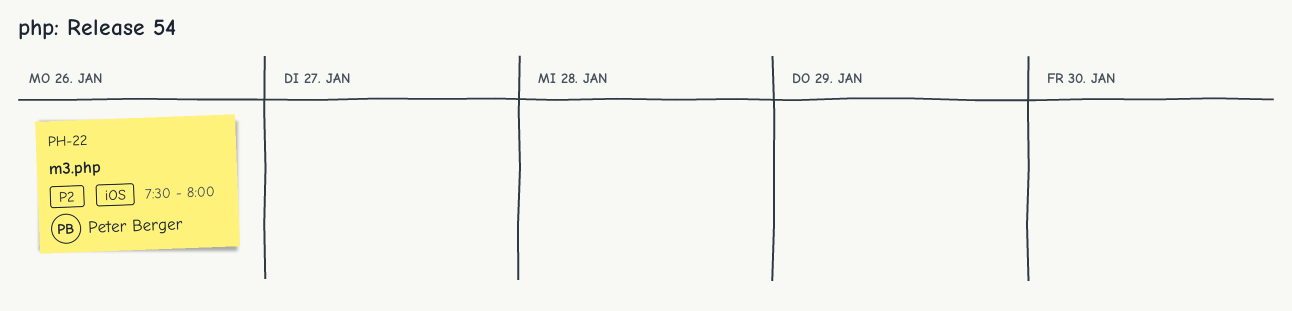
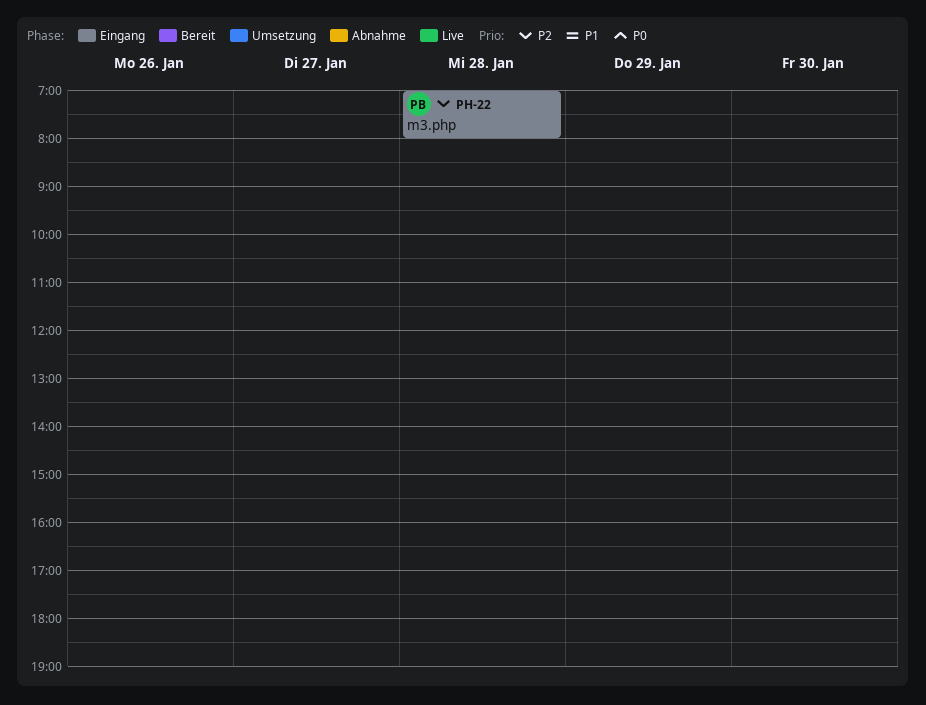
PH-22, day: Jan 26 -> Jan 28
PH-22, begins: 07:30 -> 07:00

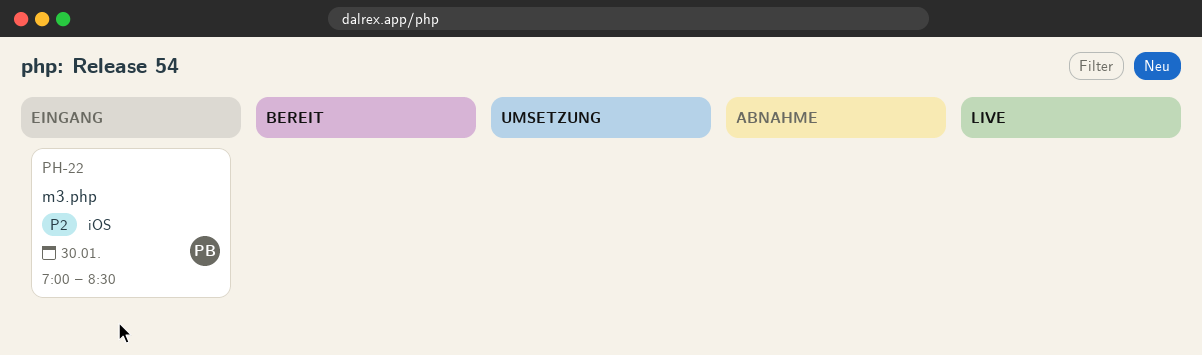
PH-22, day: Jan 28 -> Jan 30
PH-22, ends: 08:00 -> 08:30

